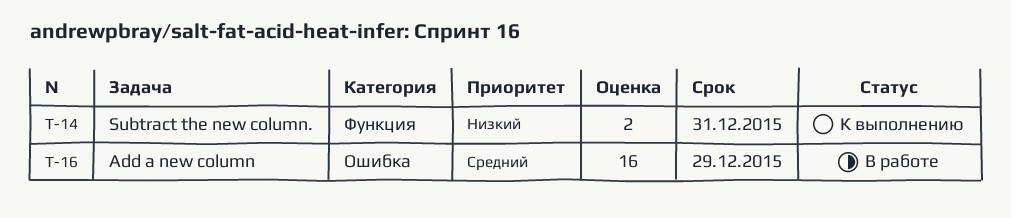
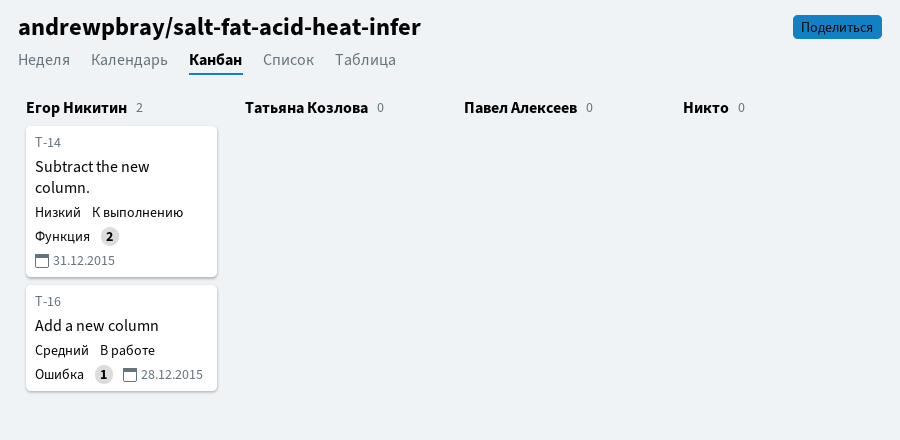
T-16, estimate: 16 -> 1
T-16, due: Dec 29 -> Dec 28

